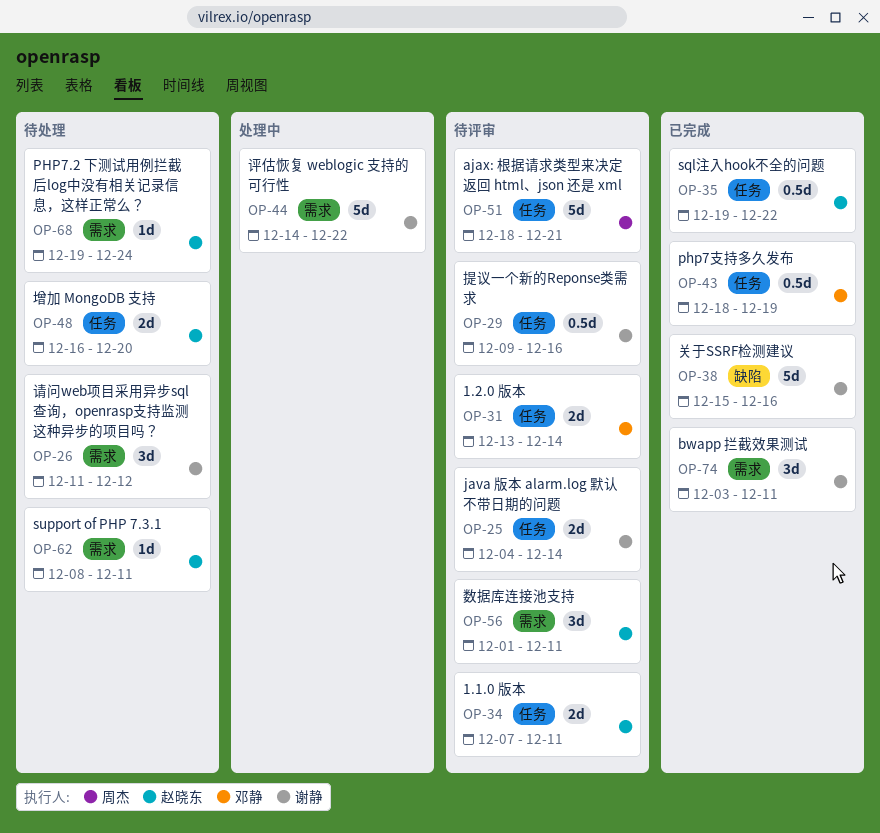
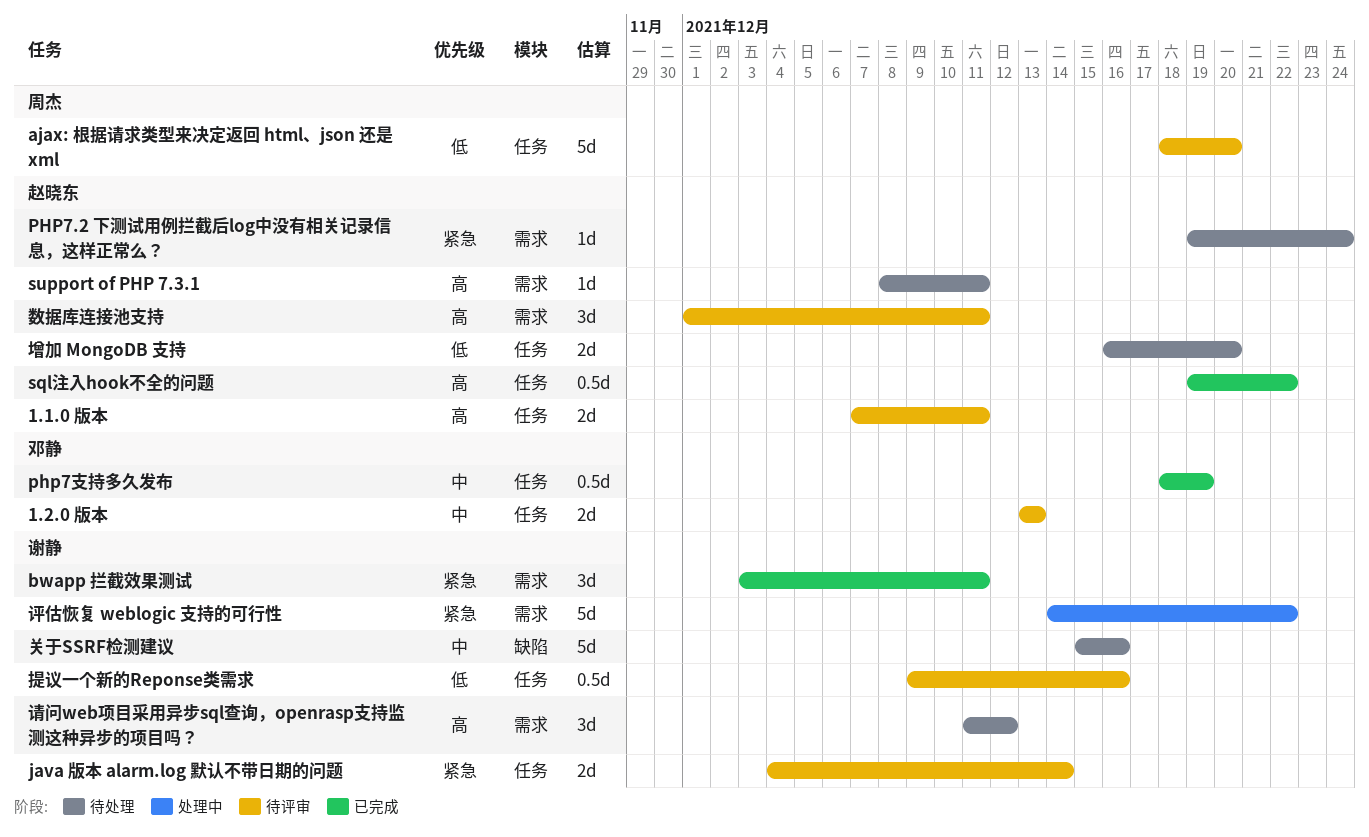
1.2.0 版本, due: Dec 14 -> Dec 13
ajax: 根据请求类型来决定返回 html、json 还是 xml, due: Dec 21 -> Dec 20
关于SSRF检测建议, status: 已完成 -> 待处理

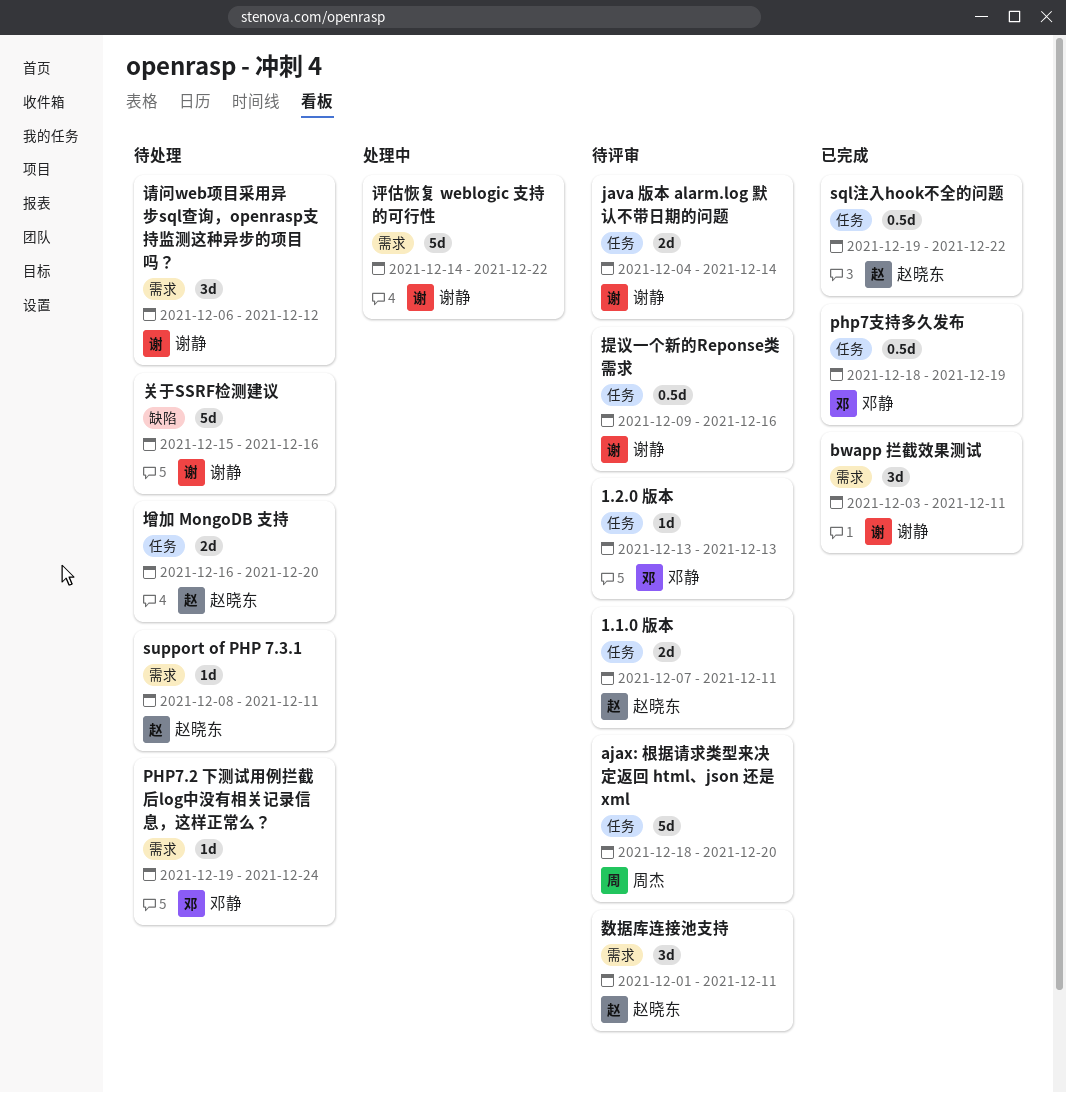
1.2.0 版本, estimate: 2d -> 1d
PHP7.2 下测试用例拦截后log中没有相关记录信息，这样正常么？, owner: 赵晓东 -> 邓静
请问web项目采用异步sql查询，openrasp支持监测这种异步的项目吗？, start: Dec 11 -> Dec 6

